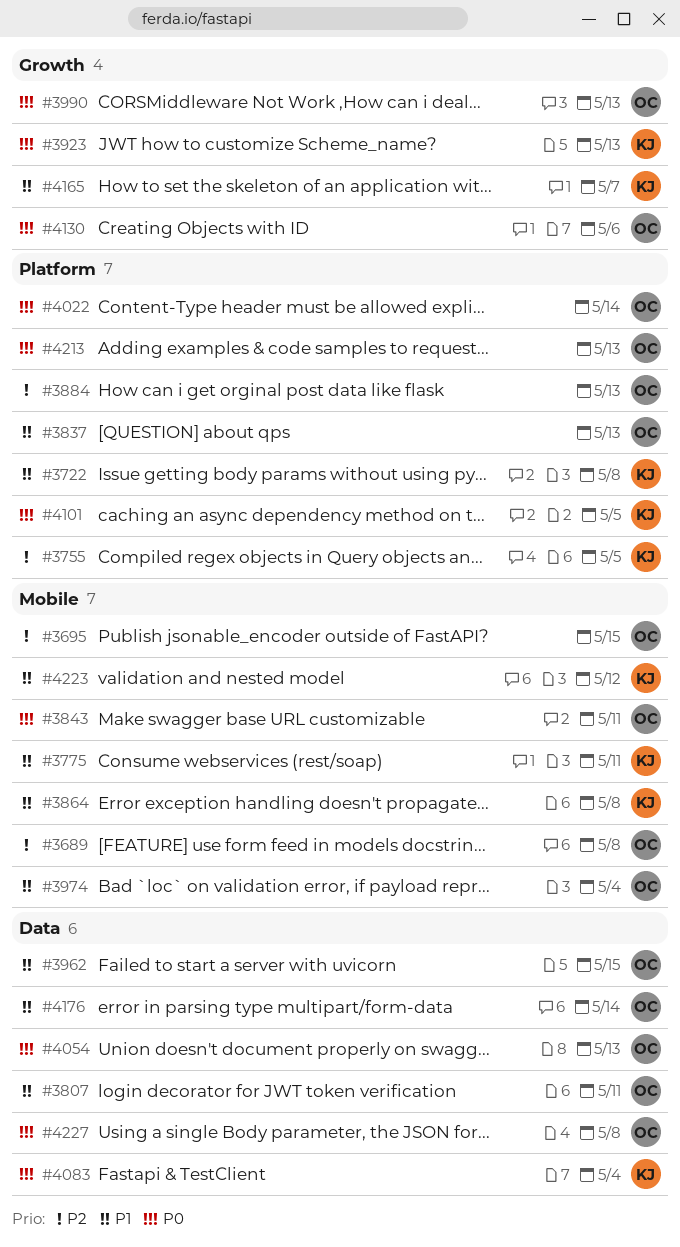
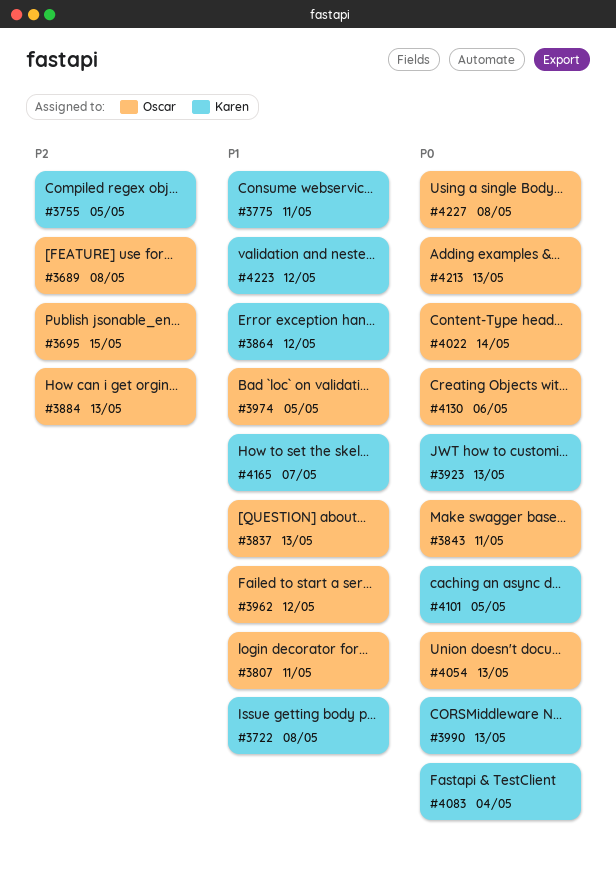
#3864, due: May 8 -> May 12
#3962, due: May 15 -> May 12
#3974, due: May 4 -> May 5
#3990, owner: Oscar -> Karen
#4176: present -> none

